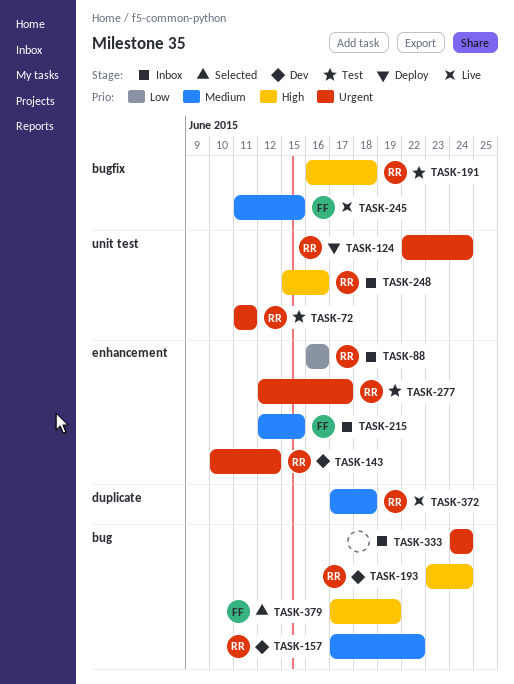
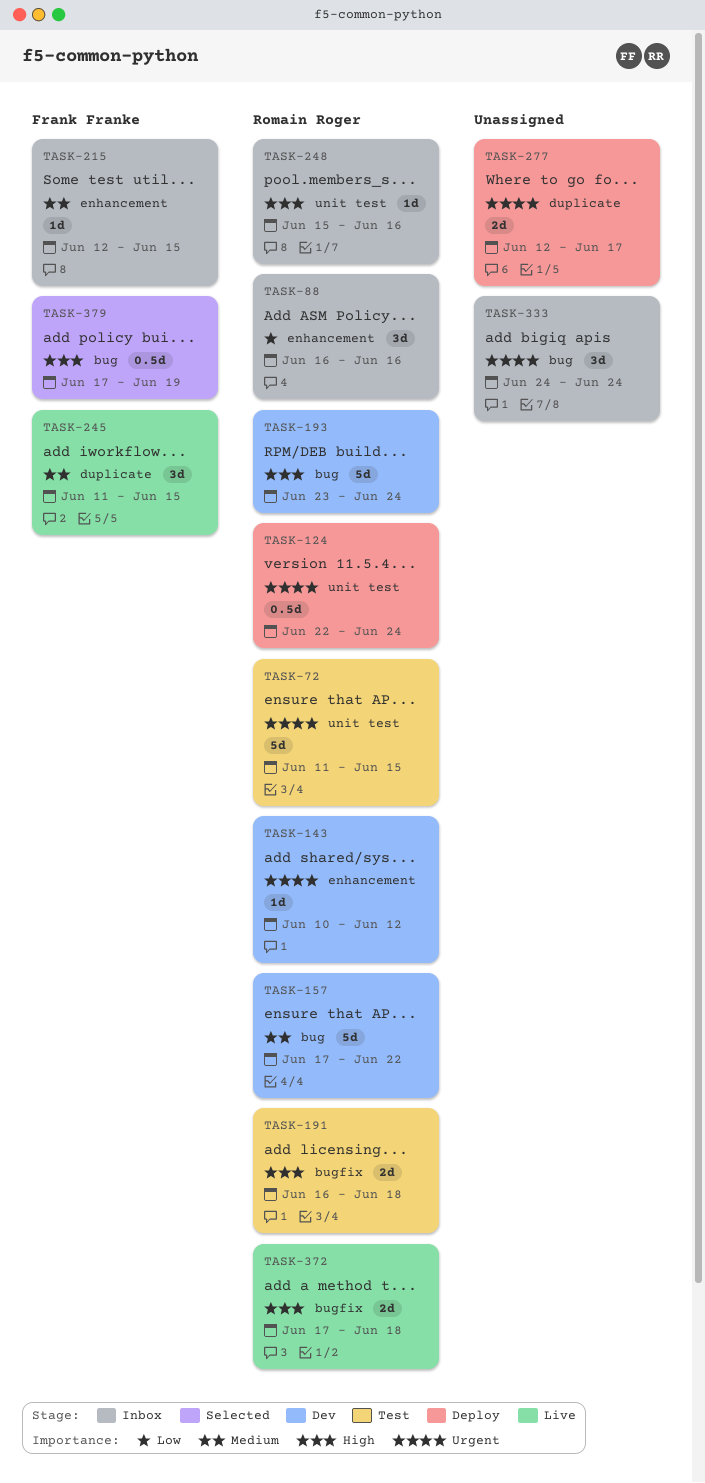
TASK-72, due: Jun 11 -> Jun 15
TASK-245, label: bugfix -> duplicate
TASK-277, status: Test -> Deploy
TASK-277, owner: Romain Roger -> none
TASK-277, label: enhancement -> duplicate
TASK-372, priority: Medium -> High
TASK-372, label: duplicate -> bugfix

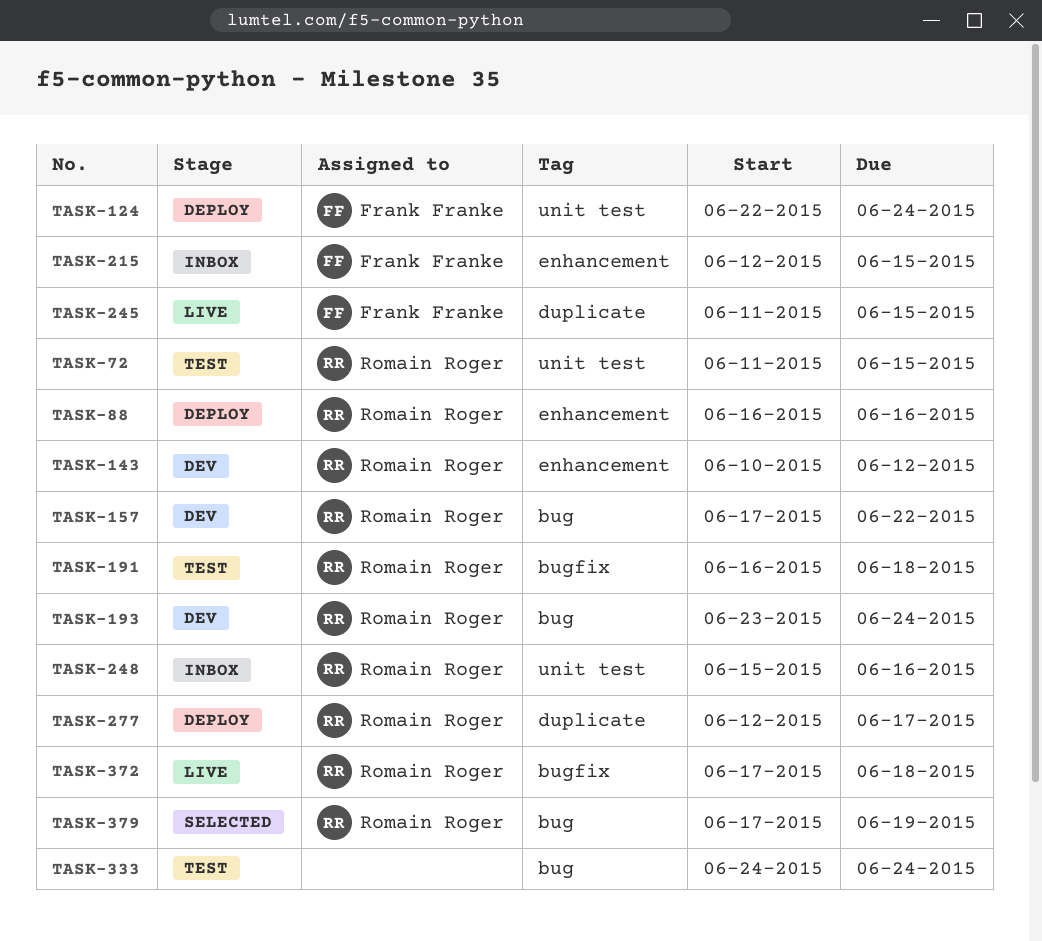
TASK-88, status: Inbox -> Deploy
TASK-124, owner: Romain Roger -> Frank Franke
TASK-277, owner: none -> Romain Roger
TASK-333, status: Inbox -> Test
TASK-379, owner: Frank Franke -> Romain Roger

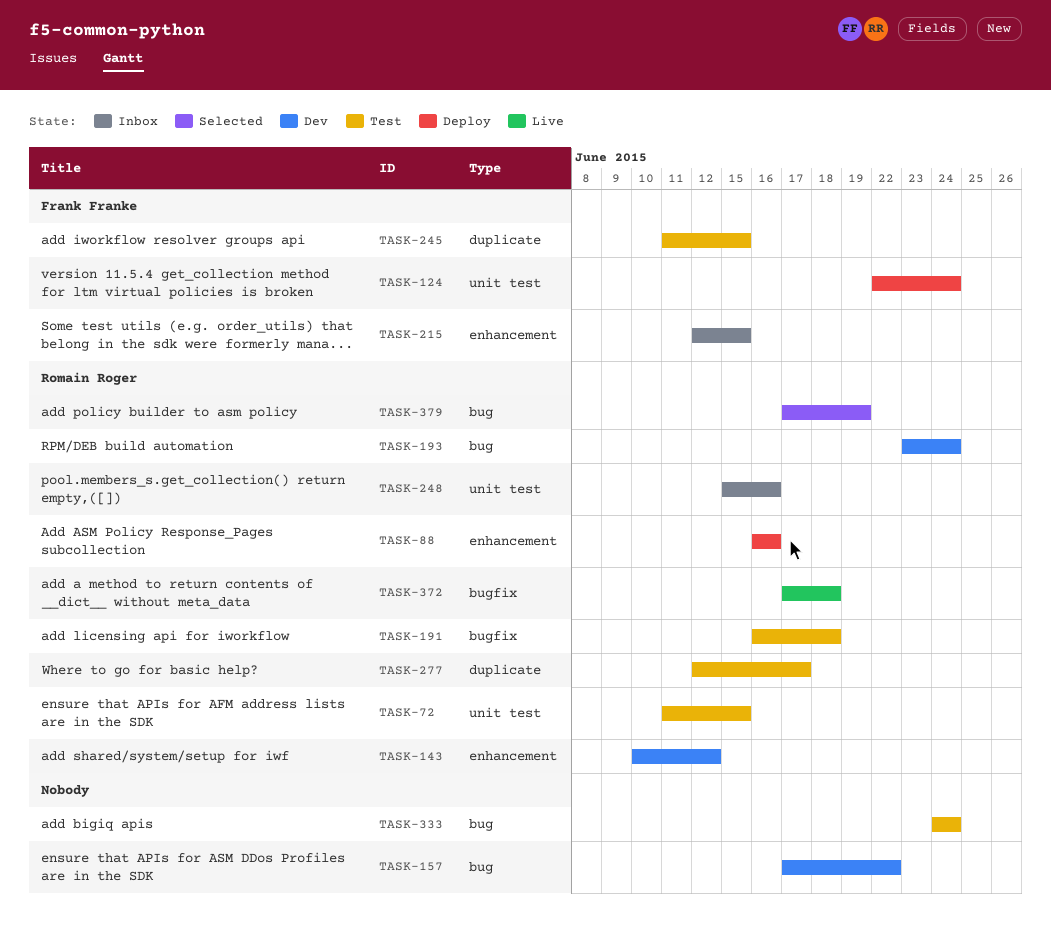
TASK-157, owner: Romain Roger -> none
TASK-245, status: Live -> Test
TASK-277, status: Deploy -> Test

